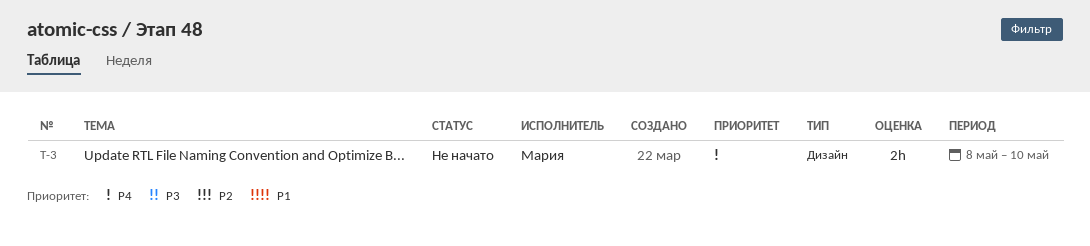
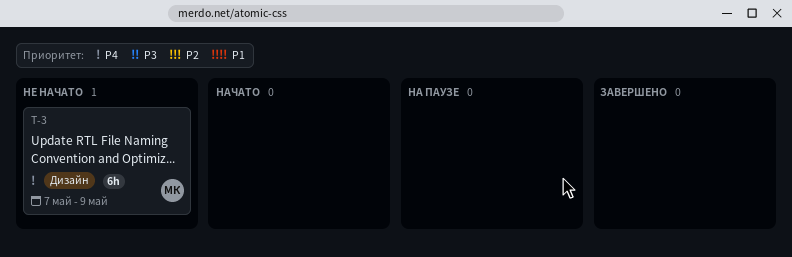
T-3, estimate: 2h -> 6h
T-3, start: May 8 -> May 7
T-3, due: May 10 -> May 9

